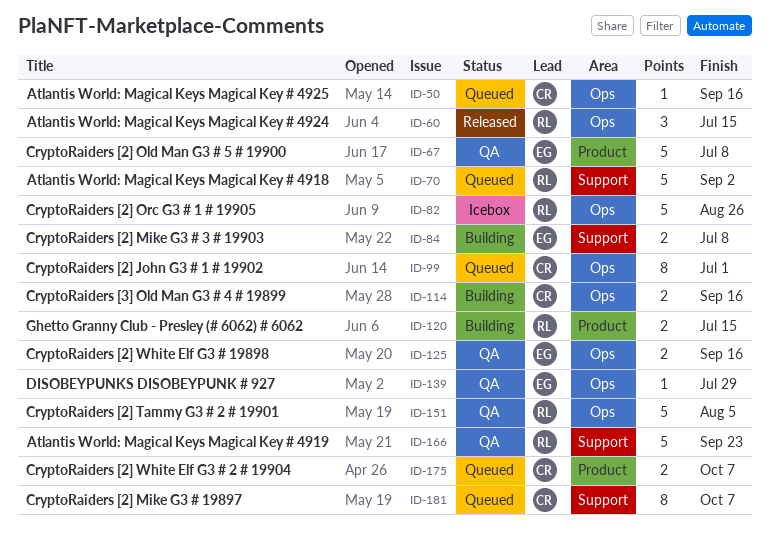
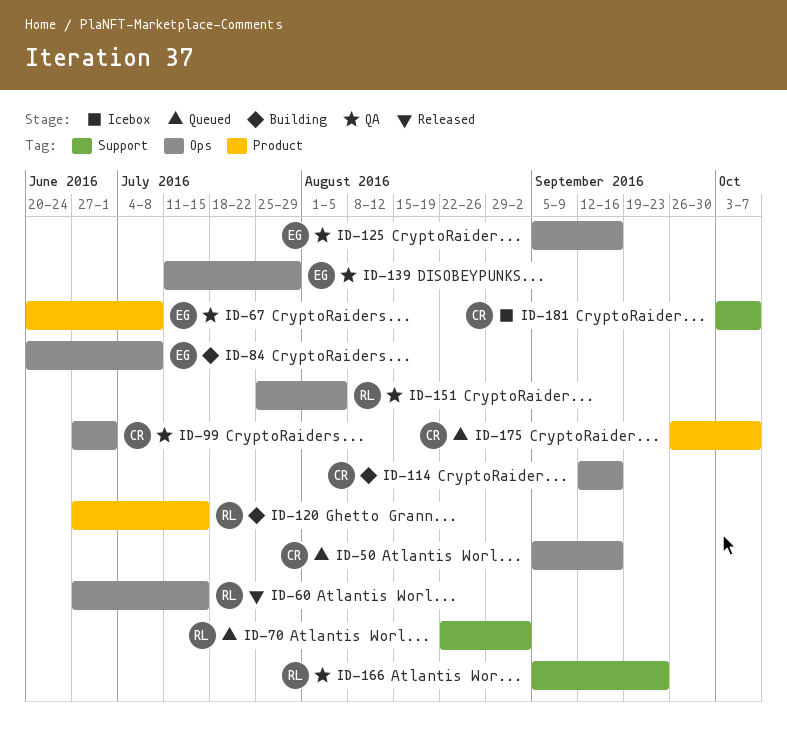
ID-82: present -> none
ID-84, label: Support -> Ops
ID-99, status: Queued -> QA
ID-181, status: Queued -> Icebox

